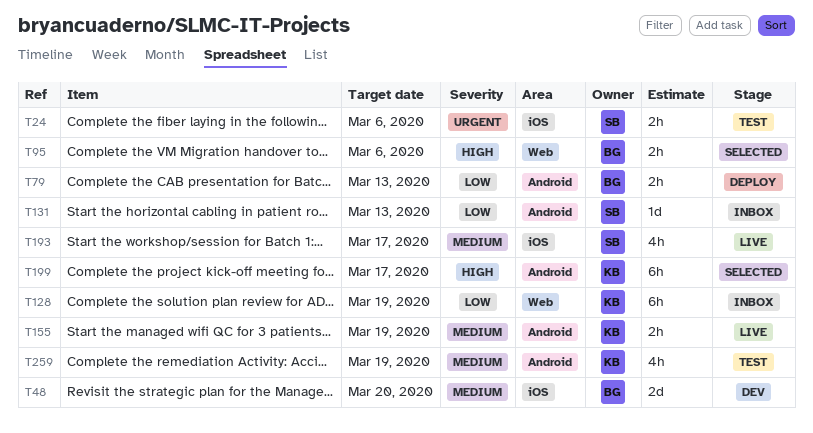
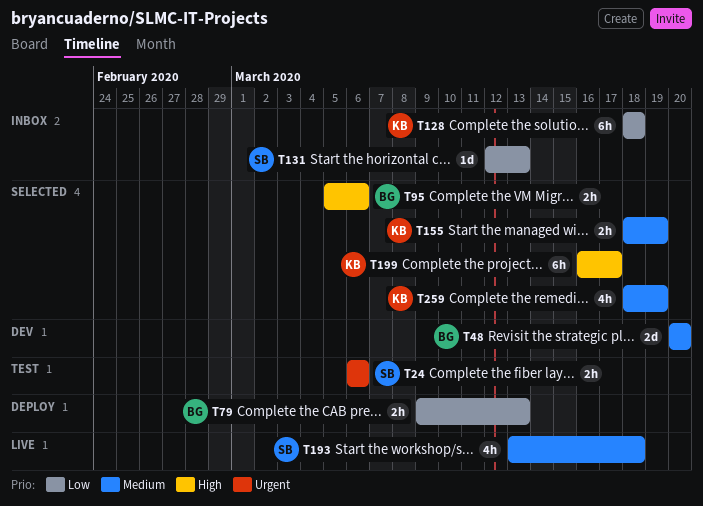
T128, due: Mar 19 -> Mar 18
T155, status: Live -> Selected
T193, due: Mar 17 -> Mar 18
T259, status: Test -> Selected

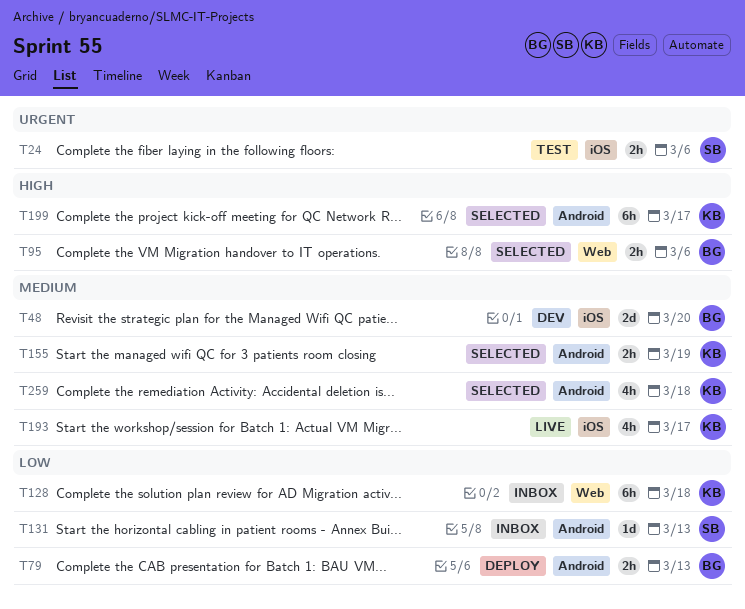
T193, owner: SB -> KB
T193, due: Mar 18 -> Mar 17
T259, due: Mar 19 -> Mar 18

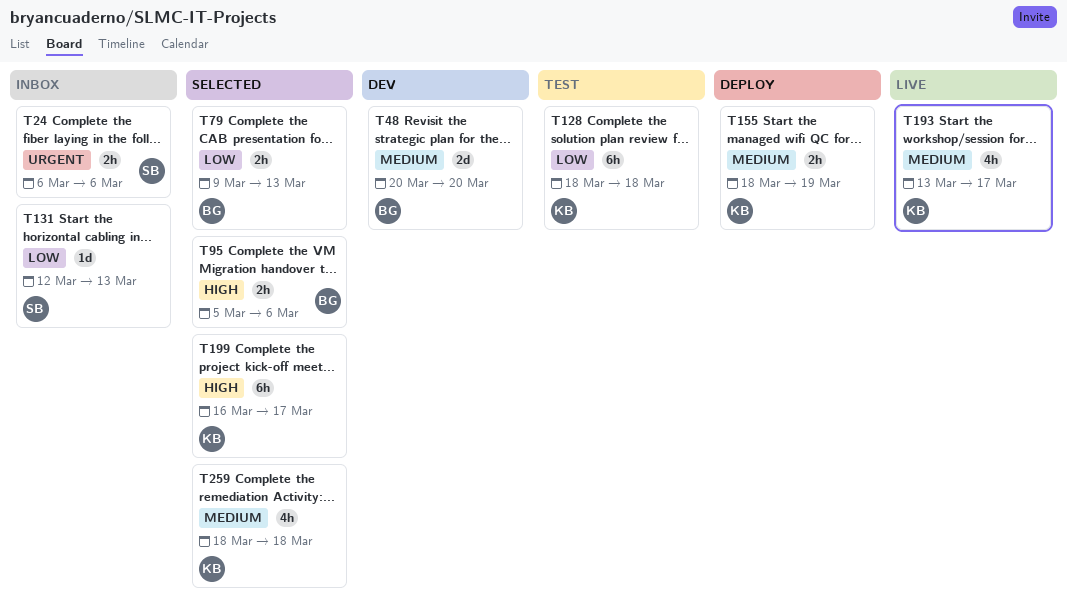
T24, status: Test -> Inbox
T79, status: Deploy -> Selected
T128, status: Inbox -> Test
T155, status: Selected -> Deploy

